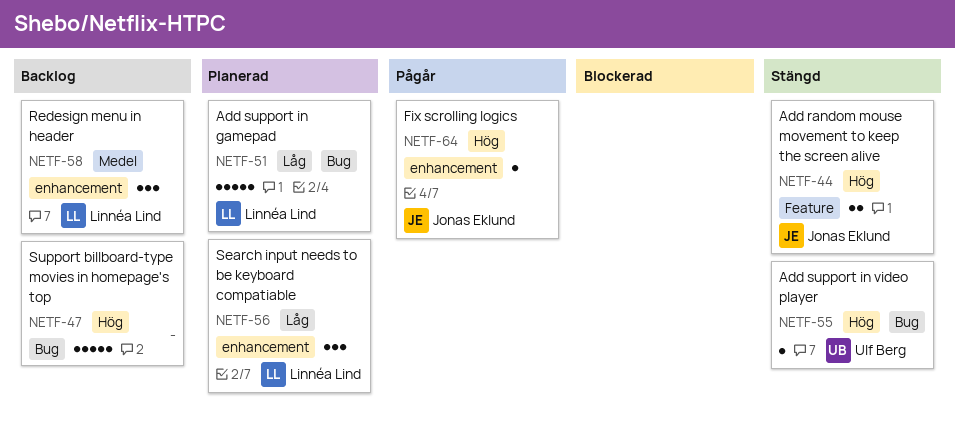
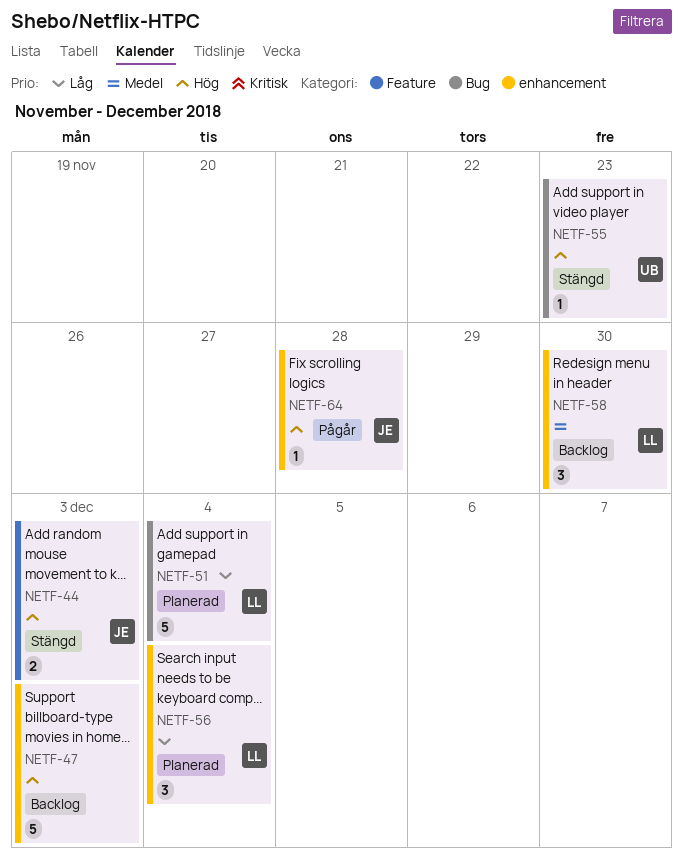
NETF-47, label: Bug -> enhancement

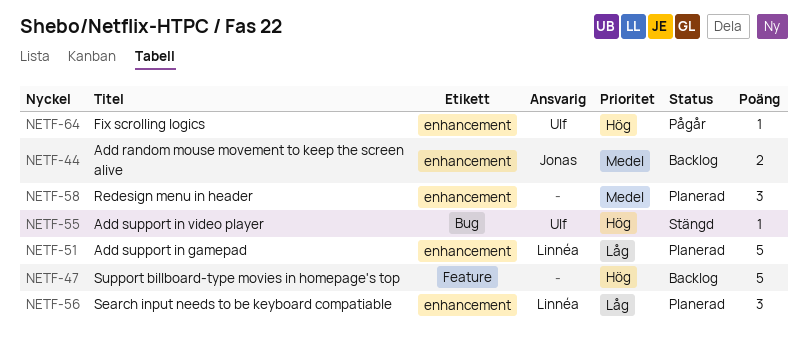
NETF-44, status: Stängd -> Backlog
NETF-44, priority: Hög -> Medel
NETF-44, label: Feature -> enhancement
NETF-47, label: enhancement -> Feature
NETF-51, label: Bug -> enhancement
NETF-58, status: Backlog -> Planerad
NETF-58, owner: Linnéa -> none
NETF-64, owner: Jonas -> Ulf

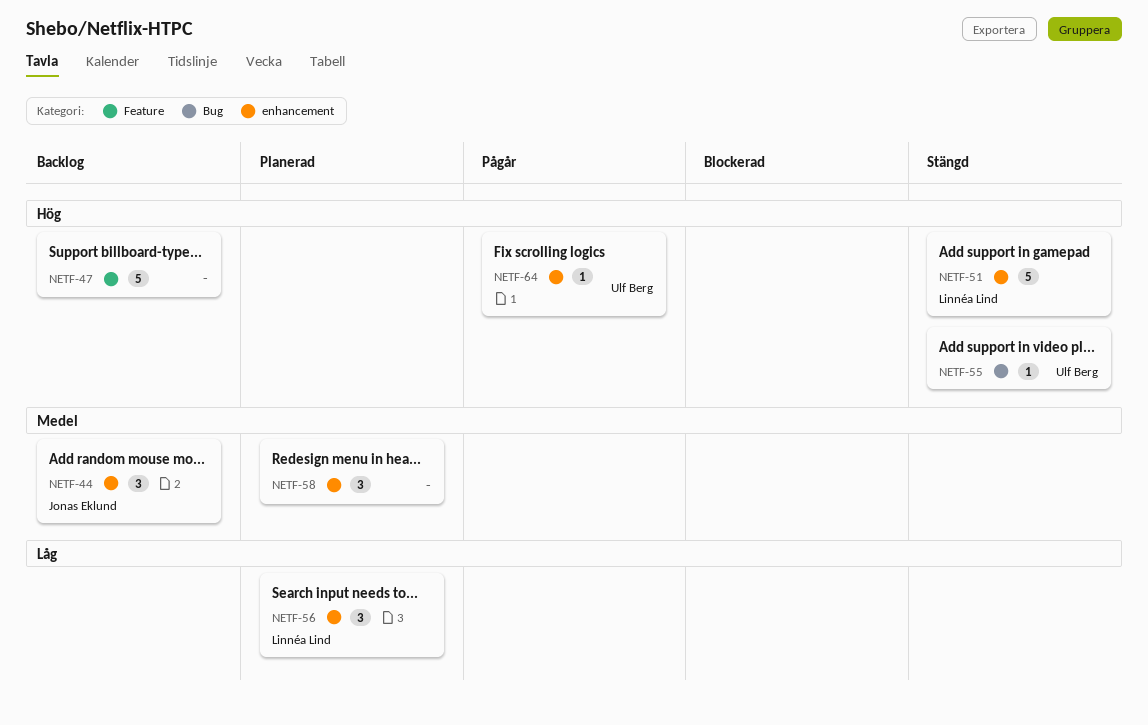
NETF-44, estimate: 2 -> 3
NETF-51, status: Planerad -> Stängd
NETF-51, priority: Låg -> Hög

